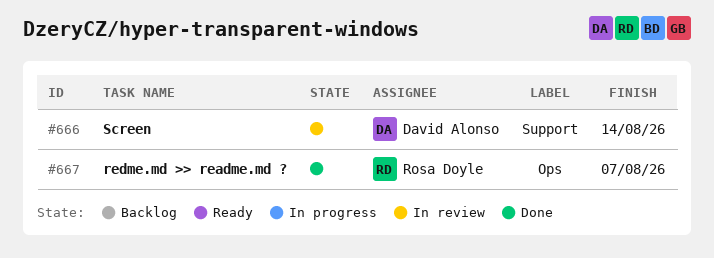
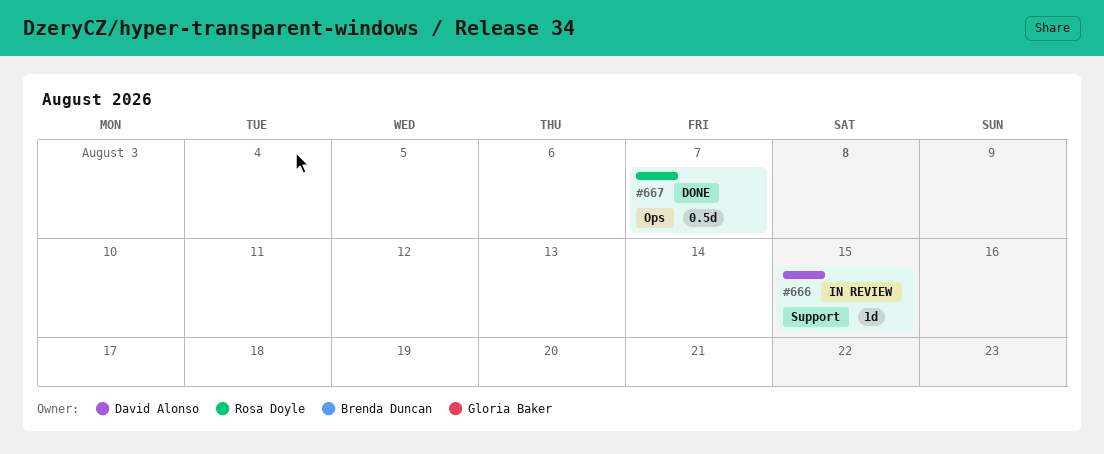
#666, due: Aug 14 -> Aug 15

